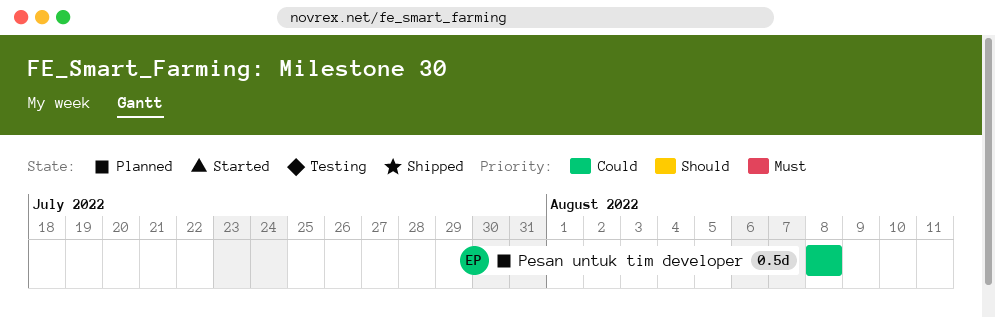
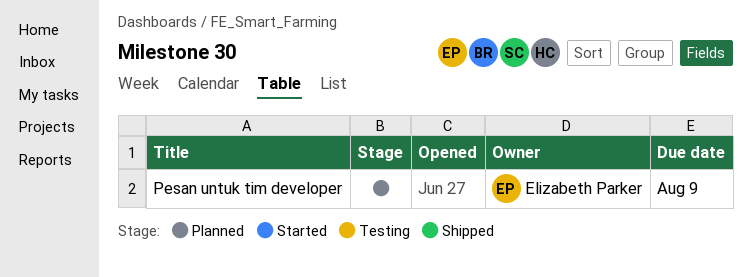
Pesan untuk tim developer, due: Aug 8 -> Aug 9

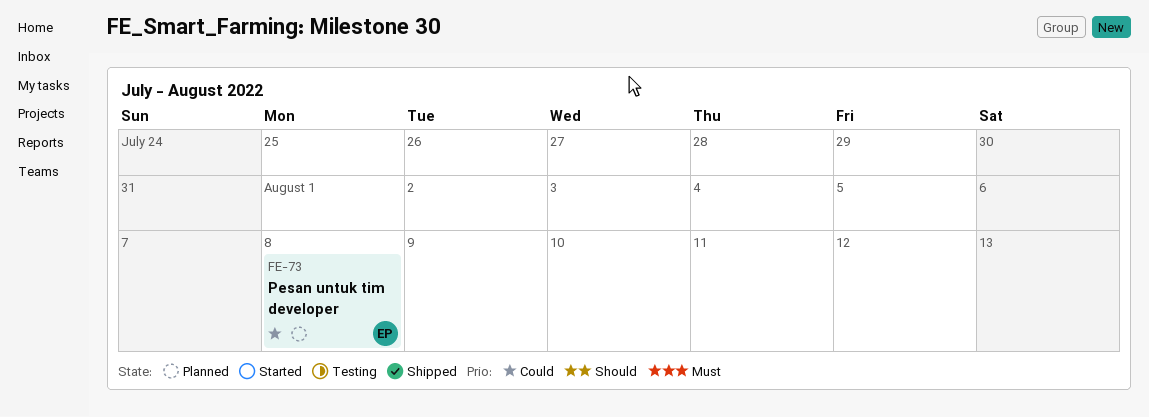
Pesan untuk tim developer, due: Aug 9 -> Aug 8

